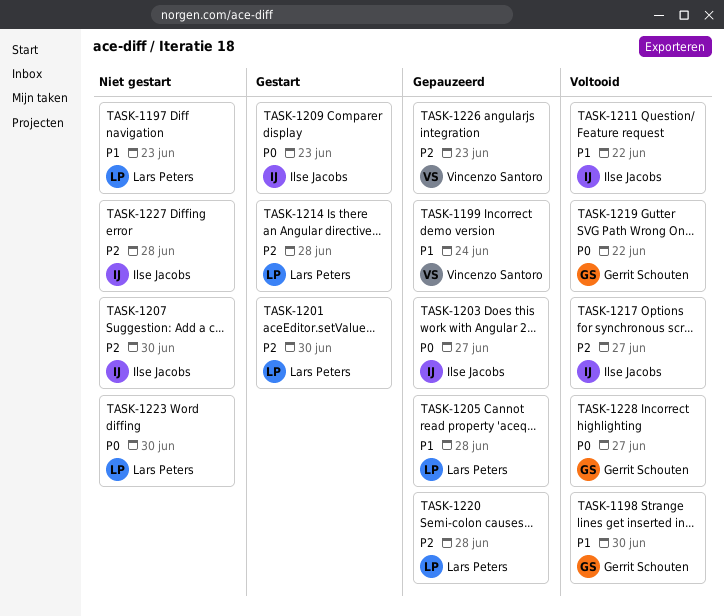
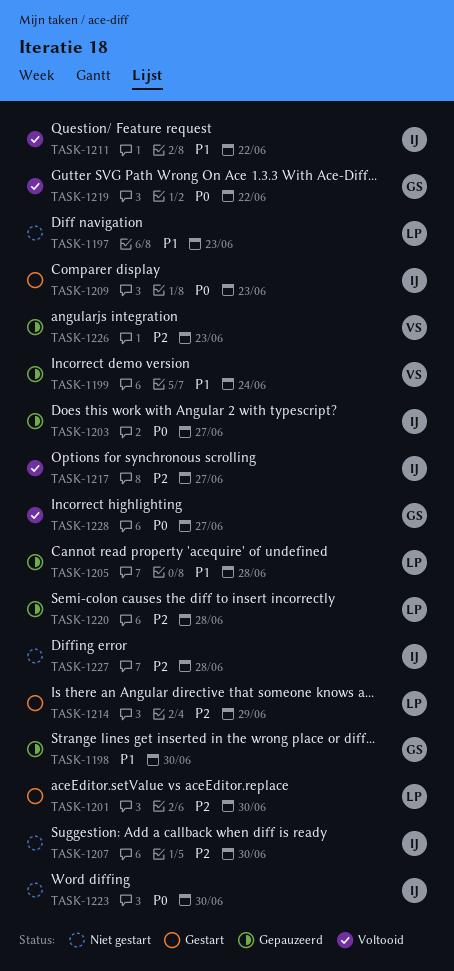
TASK-1198, status: Voltooid -> Gepauzeerd
TASK-1214, due: Jun 28 -> Jun 29
TASK-1223, owner: Lars Peters -> Ilse Jacobs

